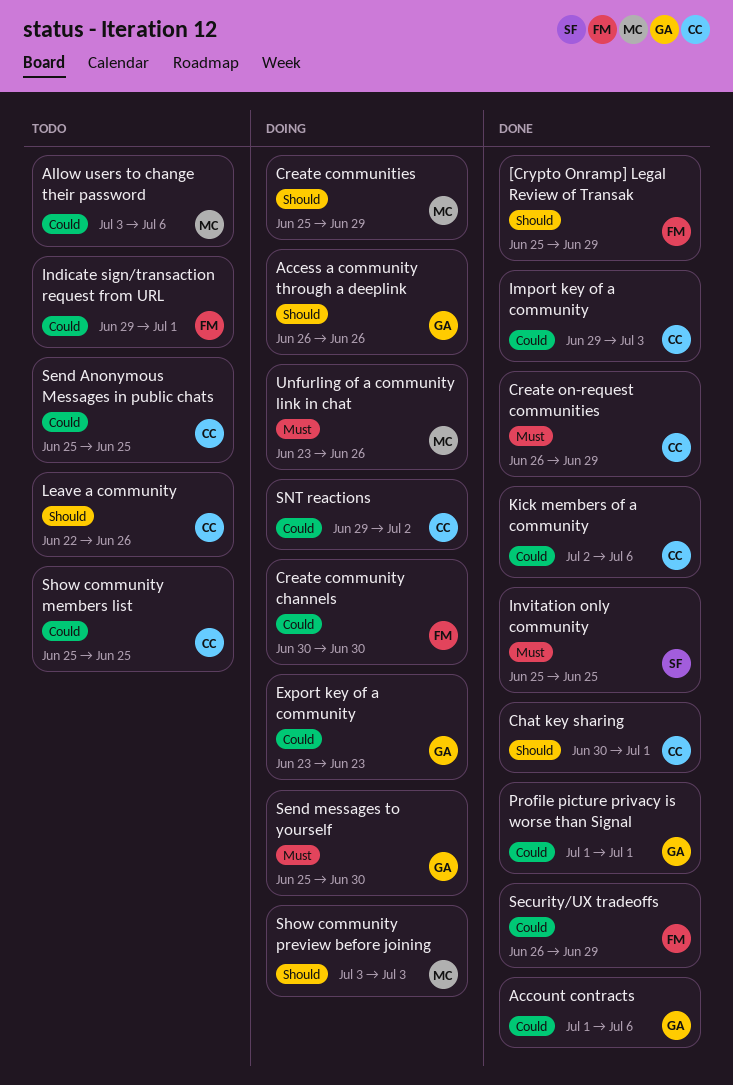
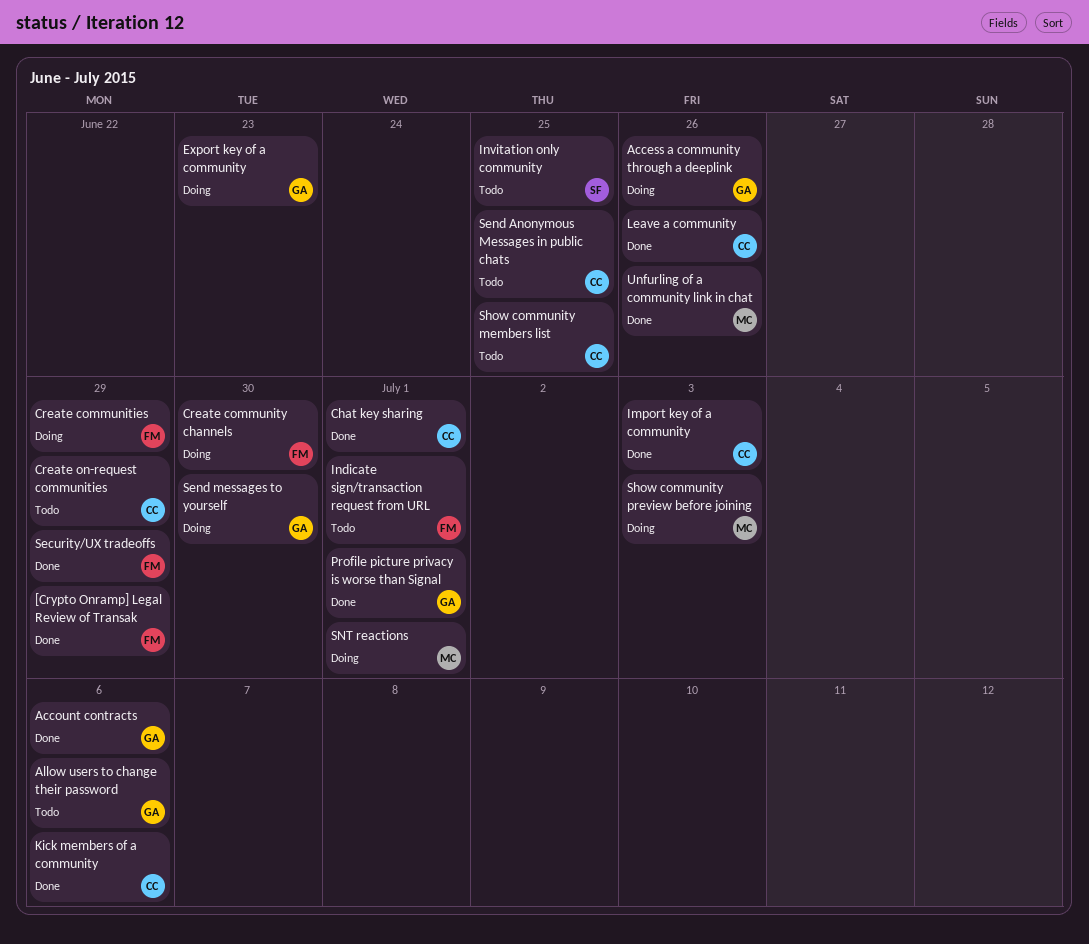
Allow users to change their password, owner: MC -> GA
Create communities, owner: MC -> FM
Create on-request communities, status: Done -> Todo
Invitation only community, status: Done -> Todo
Leave a community, status: Todo -> Done
SNT reactions, owner: CC -> MC
SNT reactions, due: Jul 2 -> Jul 1
Unfurling of a community link in chat, status: Doing -> Done

